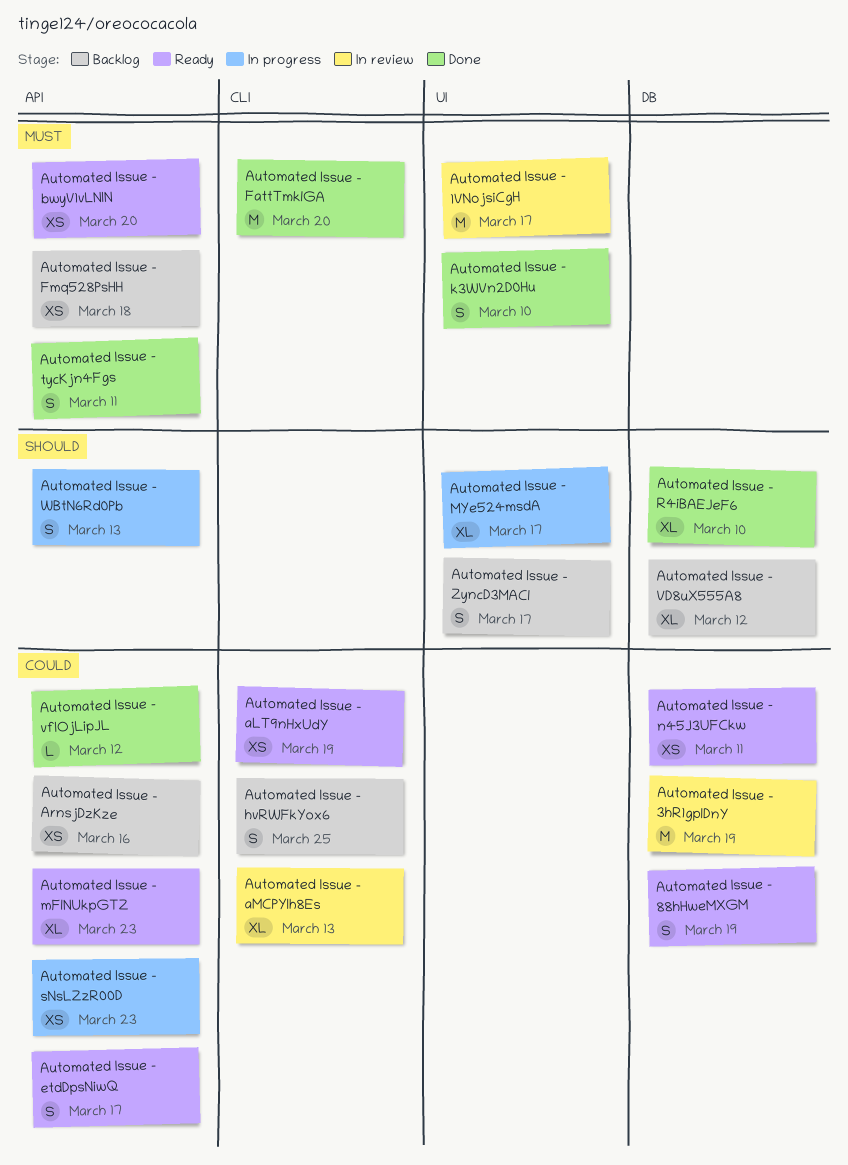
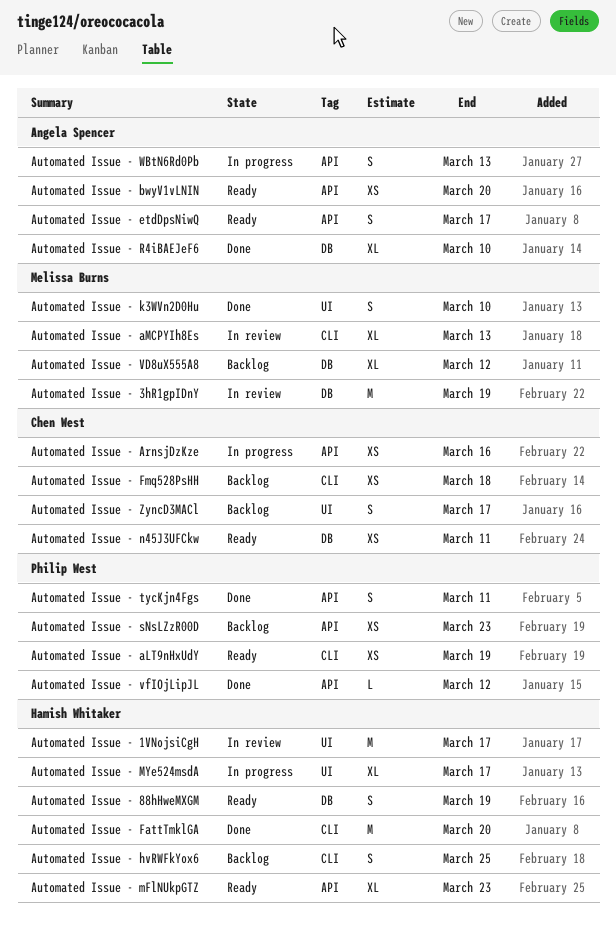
Automated Issue - ArnsjDzKze, status: Backlog -> In progress
Automated Issue - Fmq528PsHH, label: API -> CLI
Automated Issue - sNsLZzR00D, status: In progress -> Backlog

